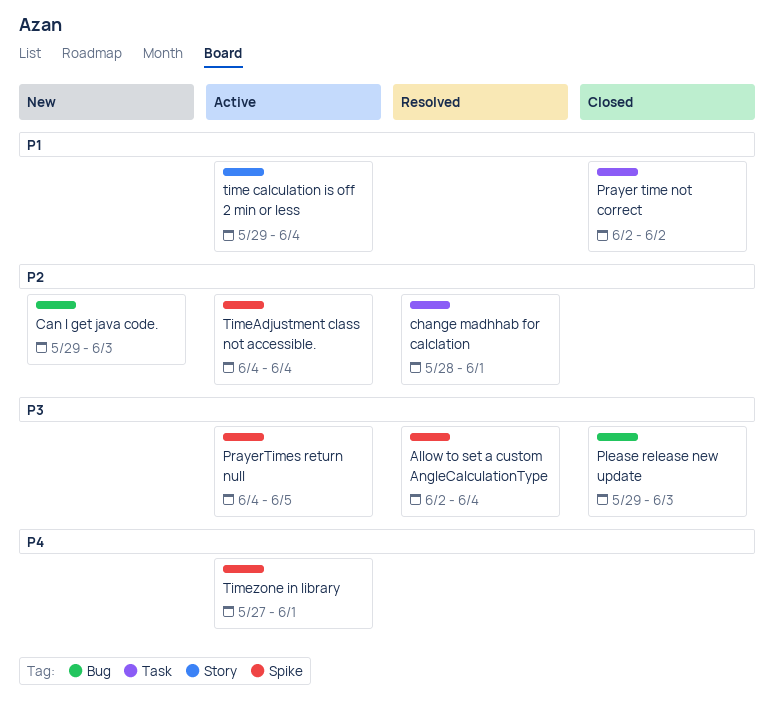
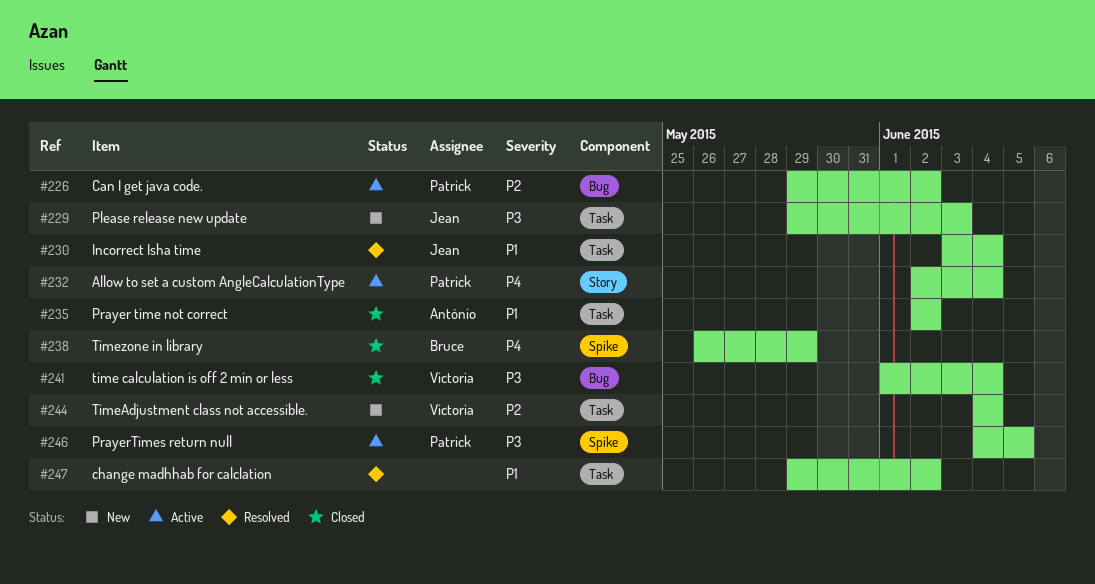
Allow to set a custom AngleCalculationType, status: Resolved -> Active
Allow to set a custom AngleCalculationType, priority: P3 -> P4
Allow to set a custom AngleCalculationType, label: Spike -> Story
Can I get java code., status: New -> Active
Can I get java code., due: Jun 3 -> Jun 2
change madhhab for calclation, priority: P2 -> P1
change madhhab for calclation, start: May 28 -> May 29
change madhhab for calclation, due: Jun 1 -> Jun 2
Incorrect Isha time: none -> present
Please release new update, status: Closed -> New
Please release new update, label: Bug -> Task
time calculation is off 2 min or less, status: Active -> Closed
time calculation is off 2 min or less, priority: P1 -> P3
time calculation is off 2 min or less, label: Story -> Bug
time calculation is off 2 min or less, start: May 29 -> Jun 1
TimeAdjustment class not accessible., status: Active -> New
TimeAdjustment class not accessible., label: Spike -> Task
Timezone in library, status: Active -> Closed
Timezone in library, start: May 27 -> May 26
Timezone in library, due: Jun 1 -> May 29

